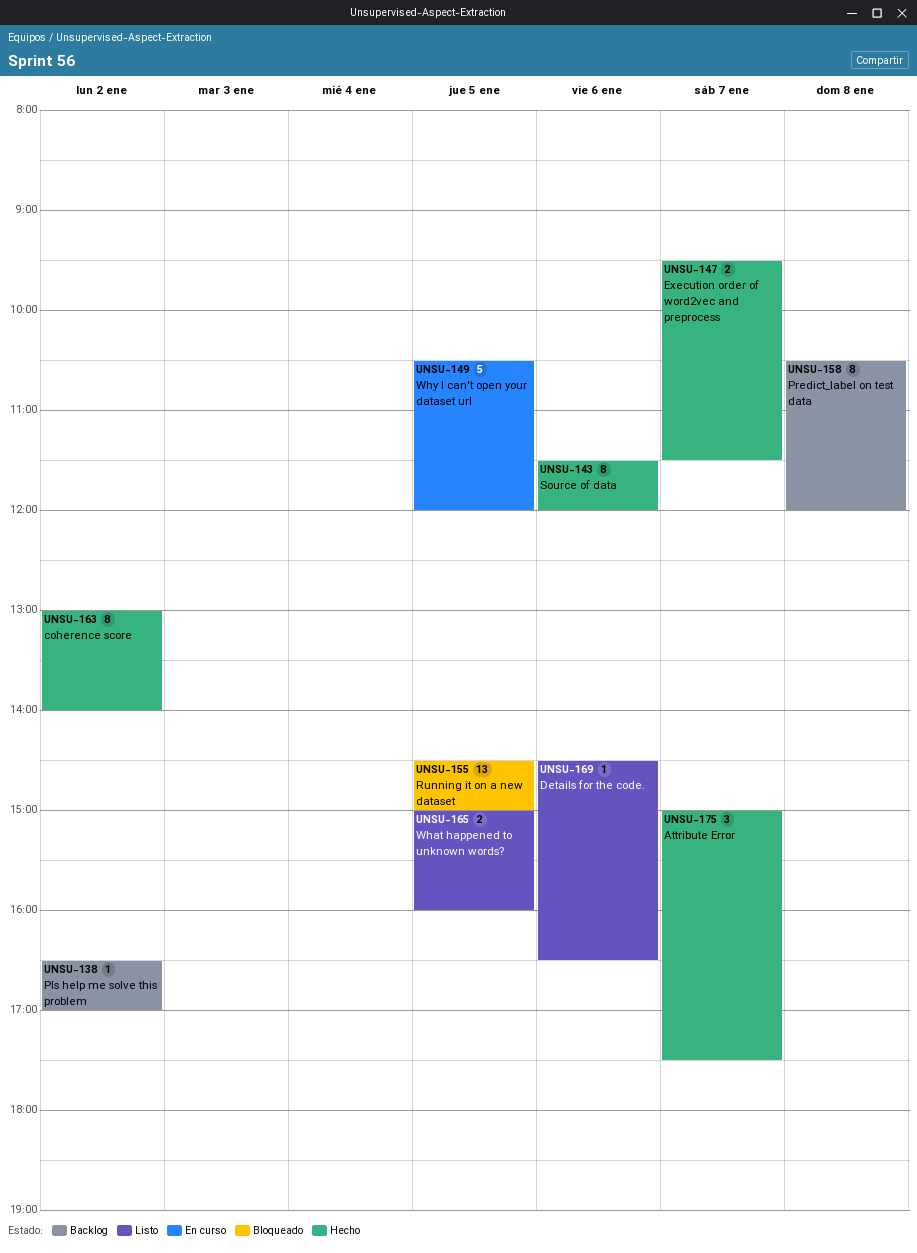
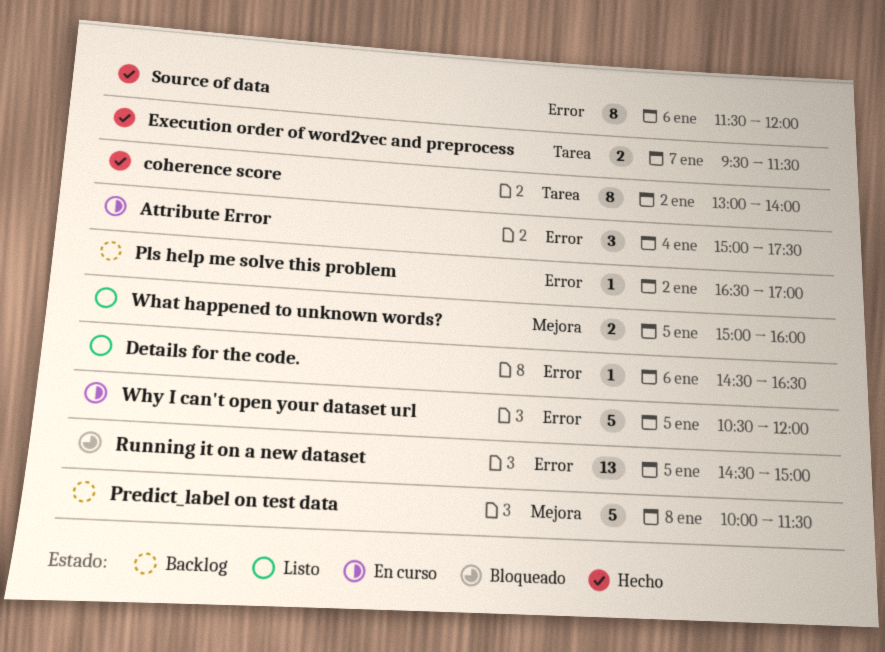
Attribute Error, status: Hecho -> En curso
Attribute Error, day: Jan 7 -> Jan 4
Predict_label on test data, estimate: 8 -> 5
Predict_label on test data, begins: 10:30 -> 10:00
Predict_label on test data, ends: 12:00 -> 11:30

